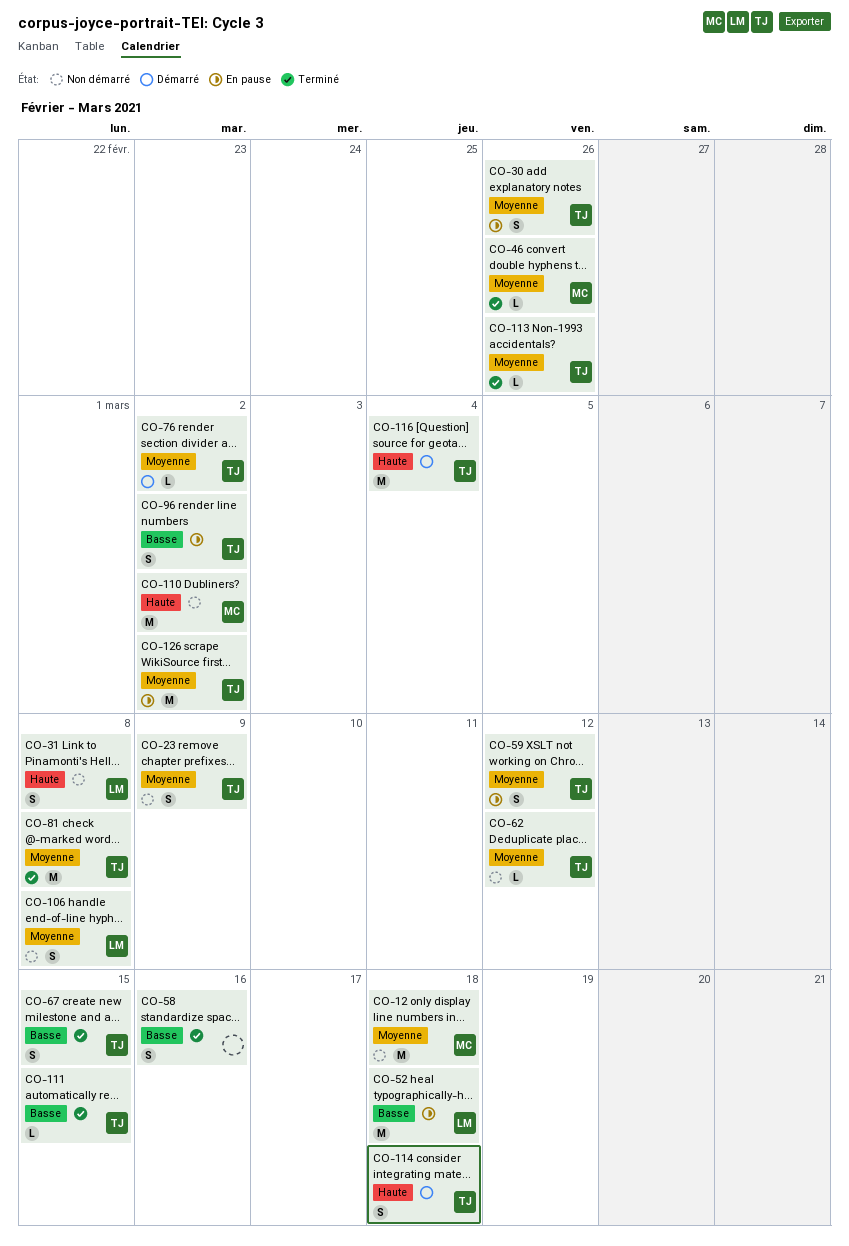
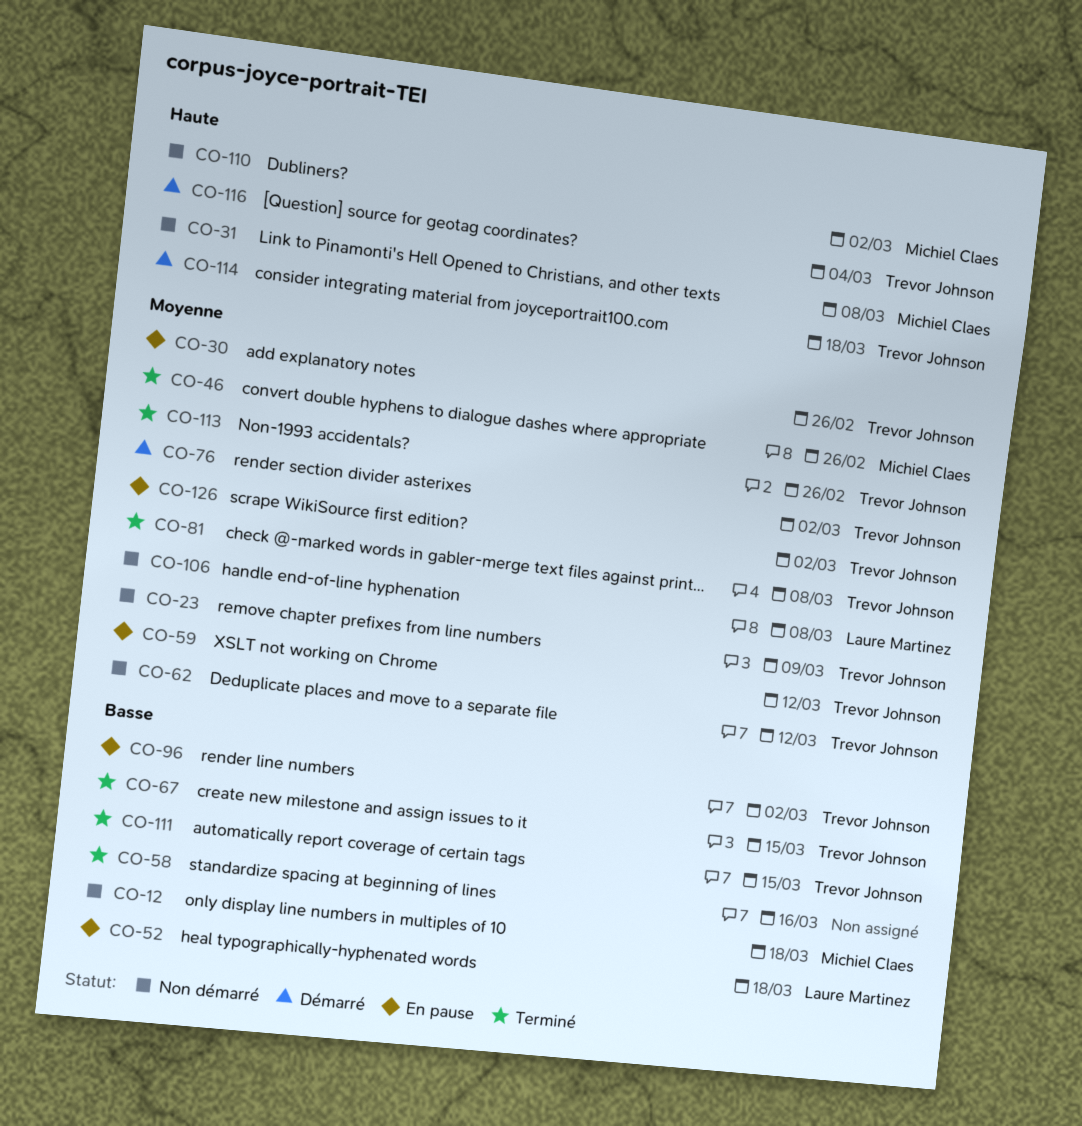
CO-12, priority: Moyenne -> Basse
CO-31, owner: Laure Martinez -> Michiel Claes

